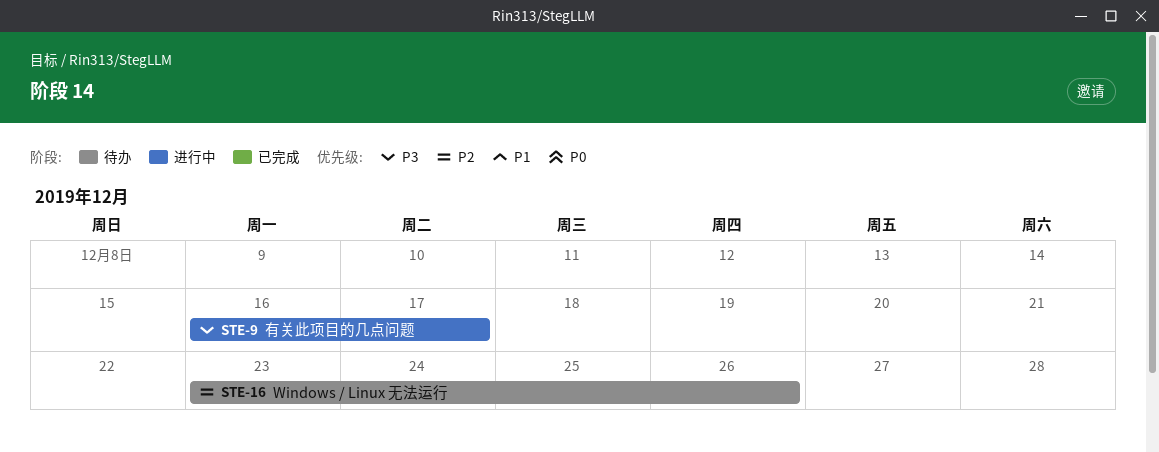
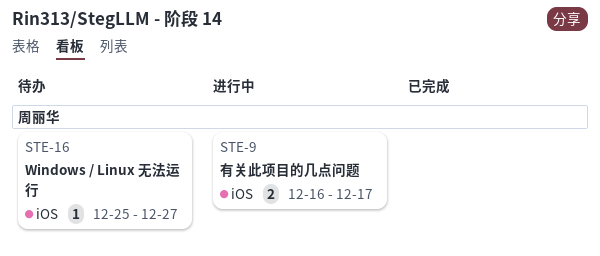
STE-16, start: Dec 23 -> Dec 25
STE-16, due: Dec 26 -> Dec 27

